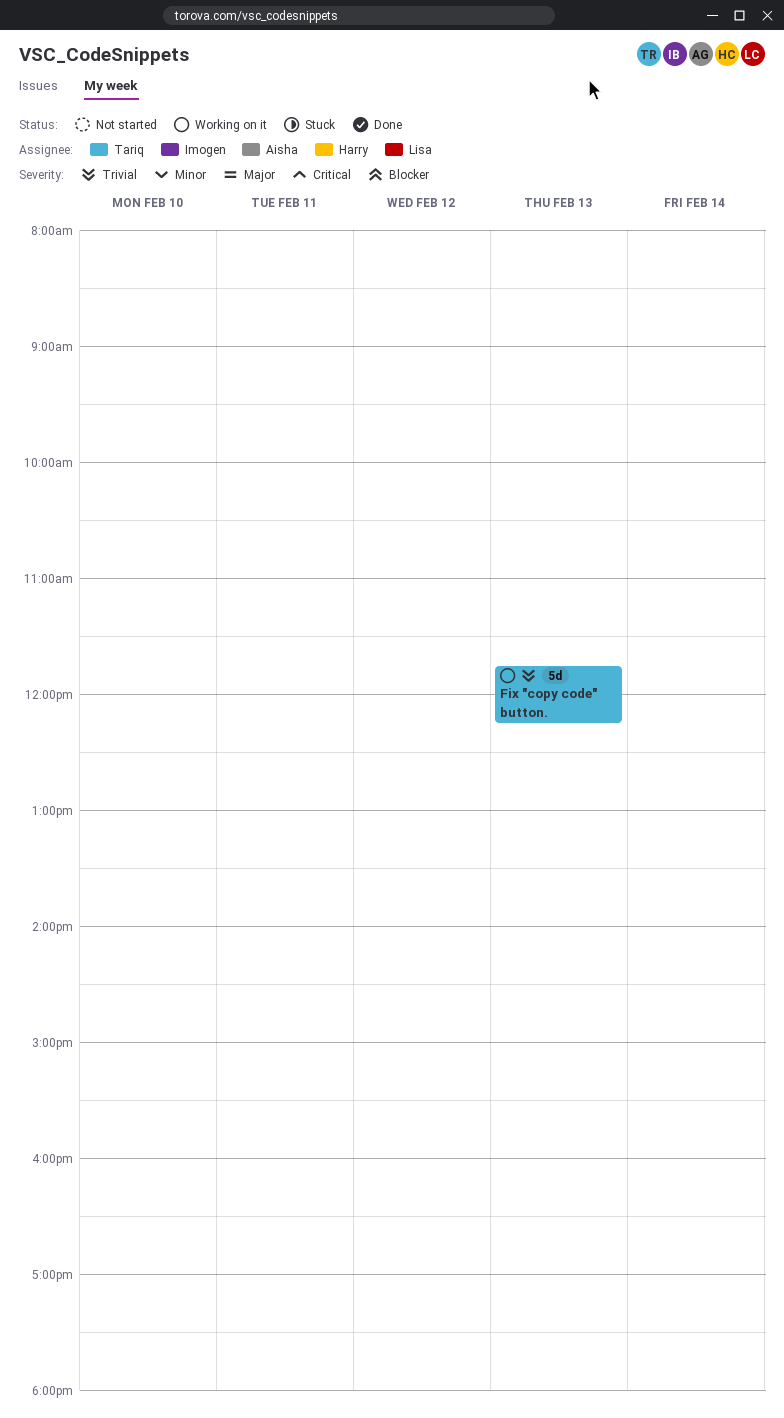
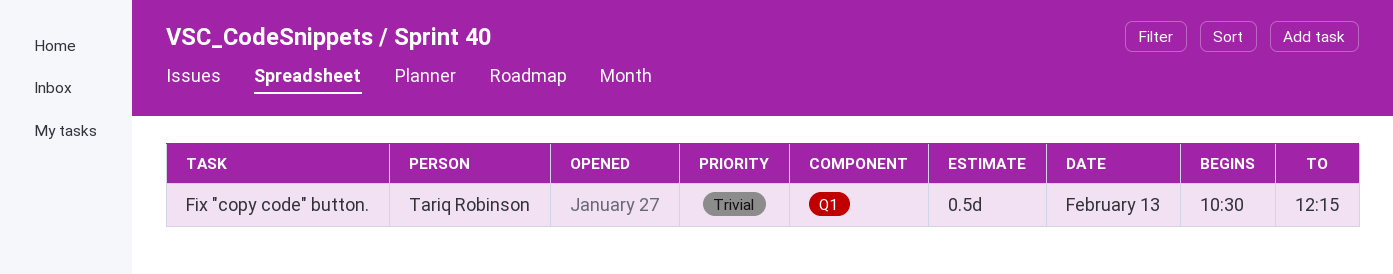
Fix "copy code" button., estimate: 5d -> 0.5d
Fix "copy code" button., begins: 11:45 -> 10:30

